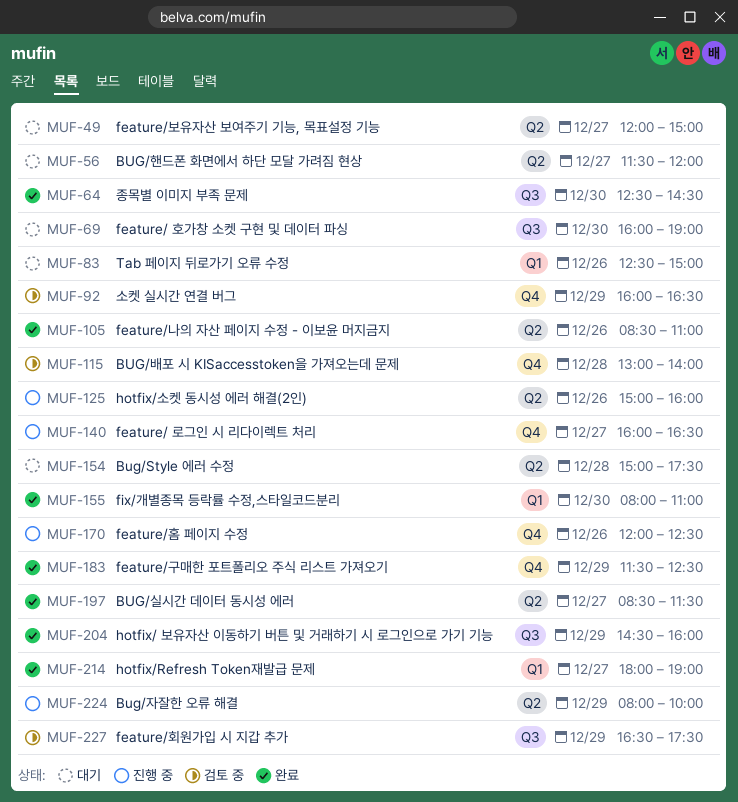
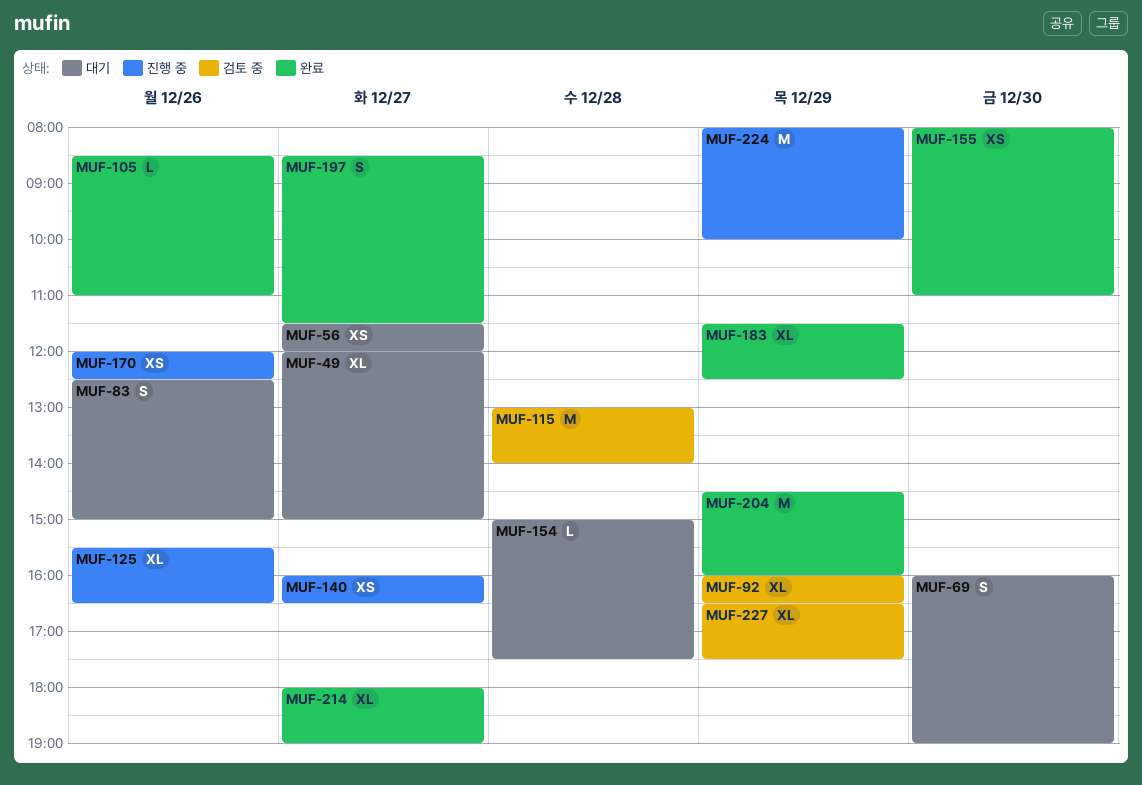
MUF-64: present -> none
MUF-125, begins: 15:00 -> 15:30
MUF-125, ends: 16:00 -> 16:30

